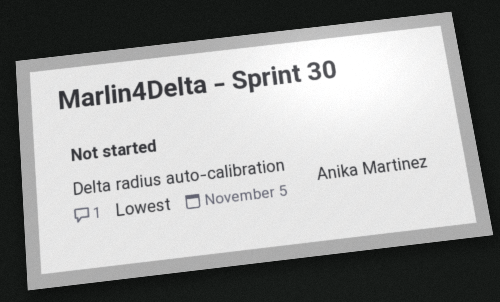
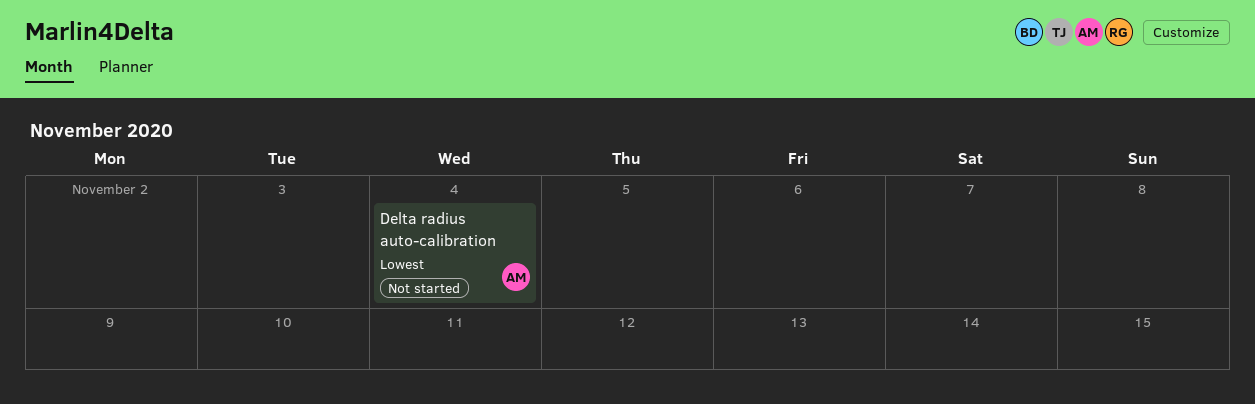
Delta radius auto-calibration, due: Nov 5 -> Nov 4

